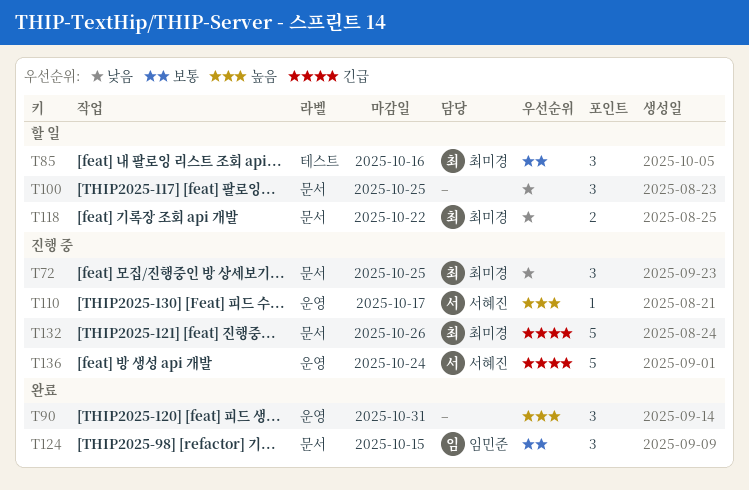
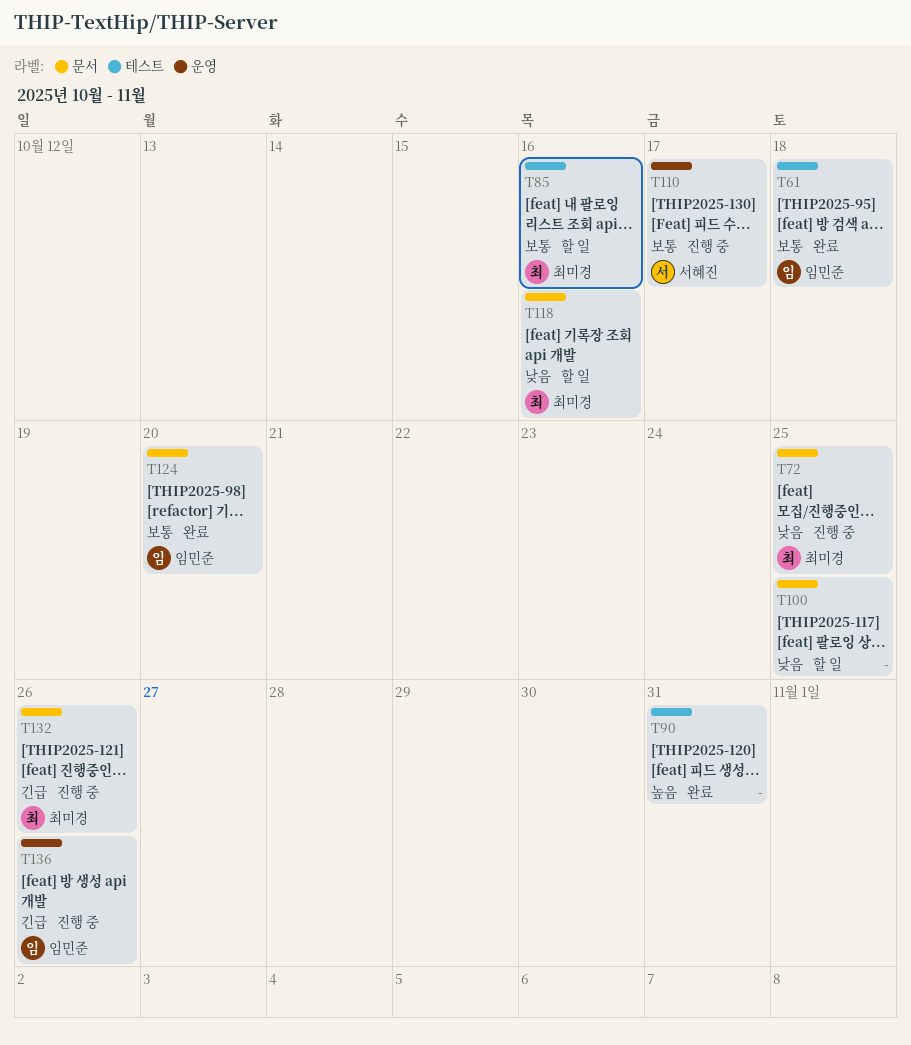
T61: none -> present
T90, label: 운영 -> 테스트
T110, priority: 높음 -> 보통
T118, due: Oct 22 -> Oct 16
T124, due: Oct 15 -> Oct 20
T136, owner: 서혜진 -> 임민준
T136, due: Oct 24 -> Oct 26

